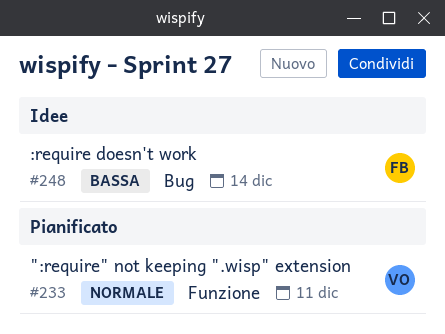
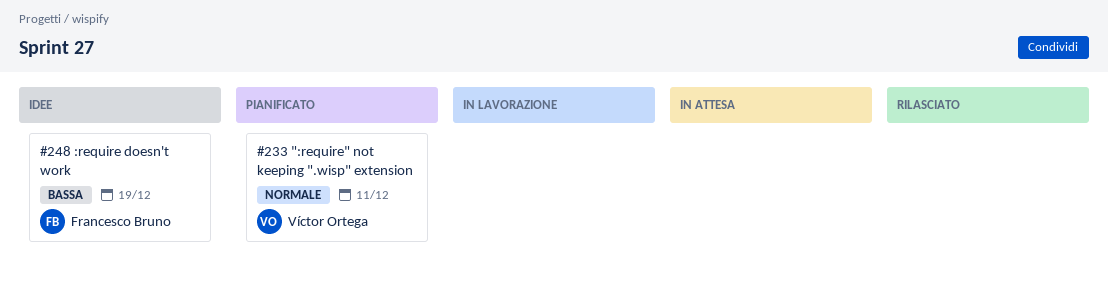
#248, due: Dec 14 -> Dec 19

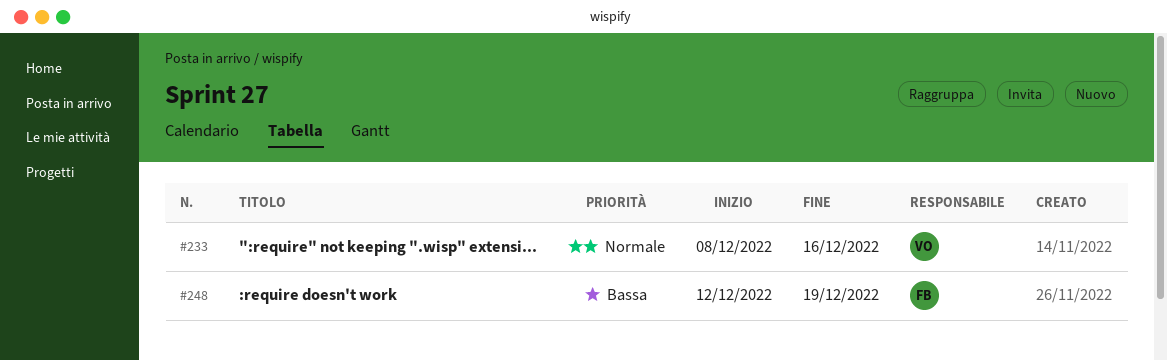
#233, due: Dec 11 -> Dec 16

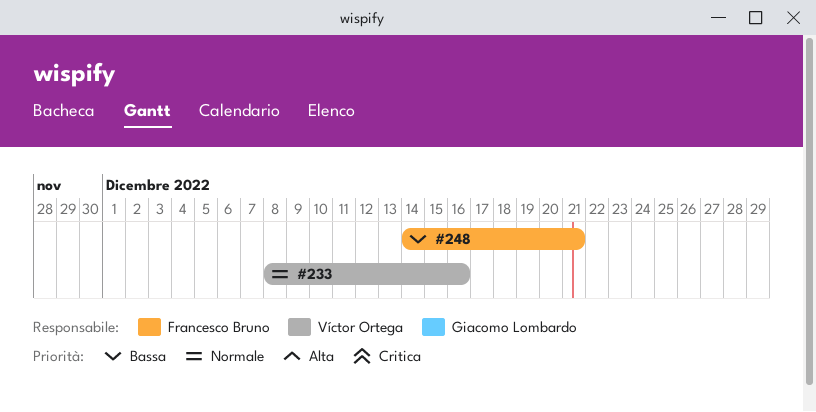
#248, start: Dec 12 -> Dec 14
#248, due: Dec 19 -> Dec 21

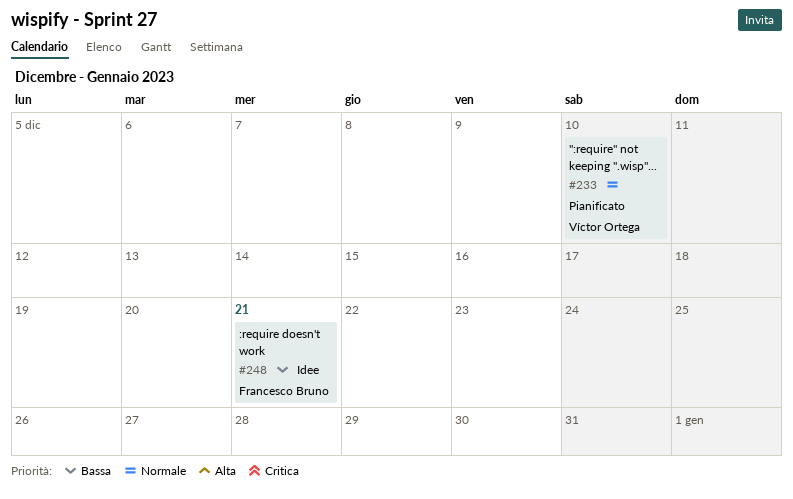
#233, due: Dec 16 -> Dec 10

